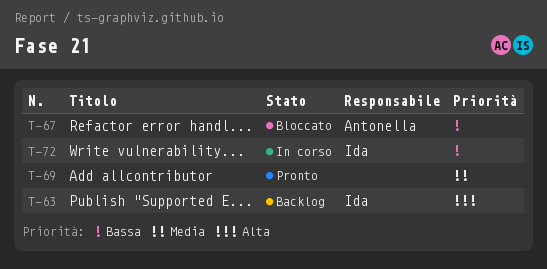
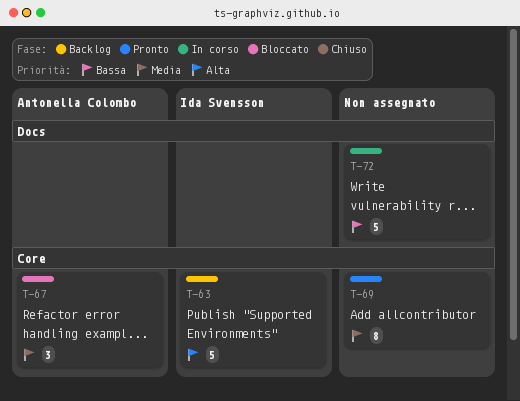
T-67, priority: Bassa -> Media
T-72, owner: Ida Svensson -> none

